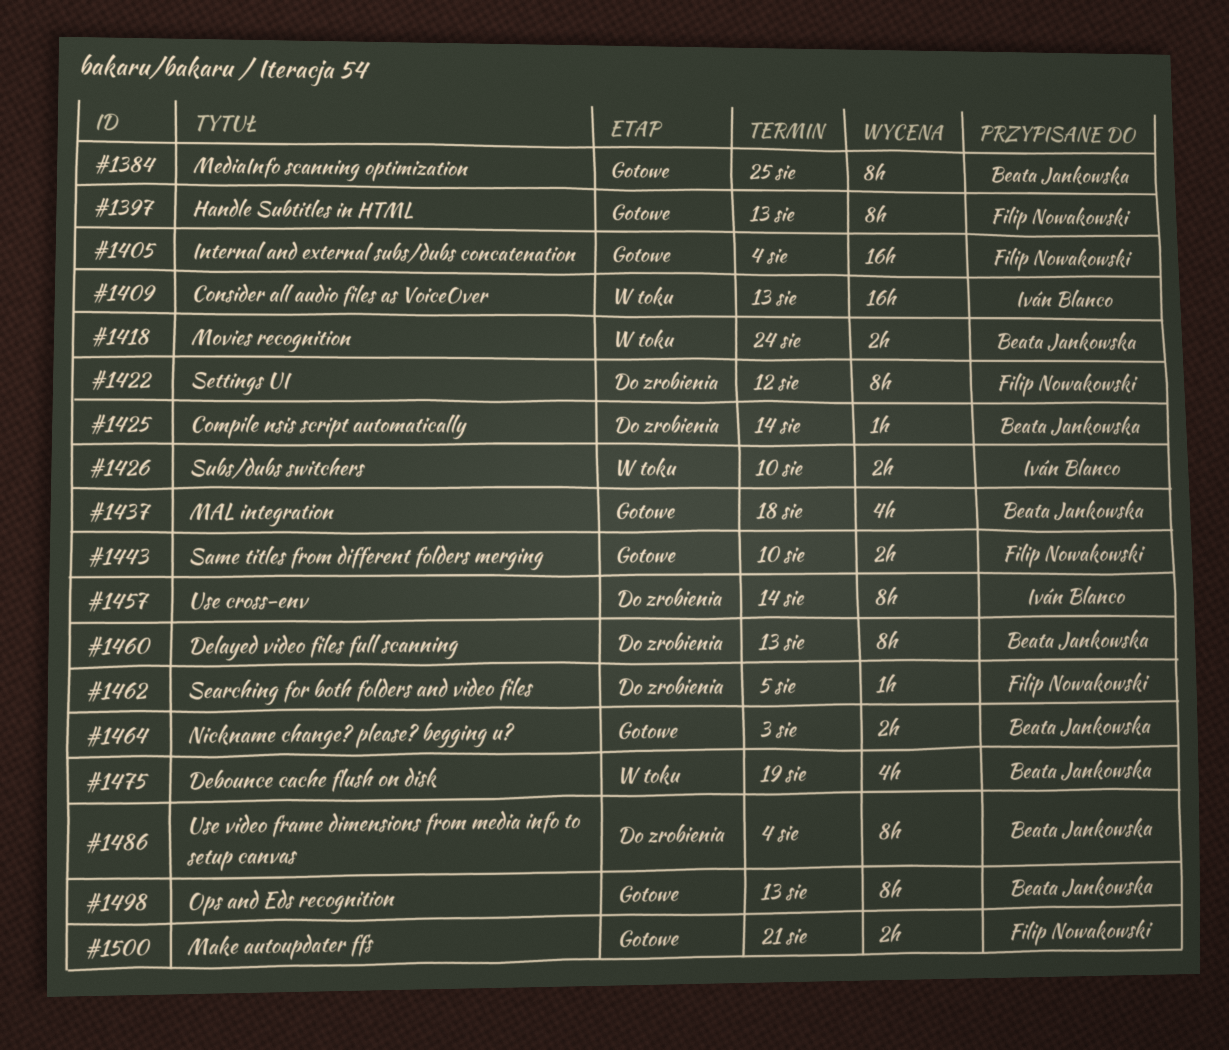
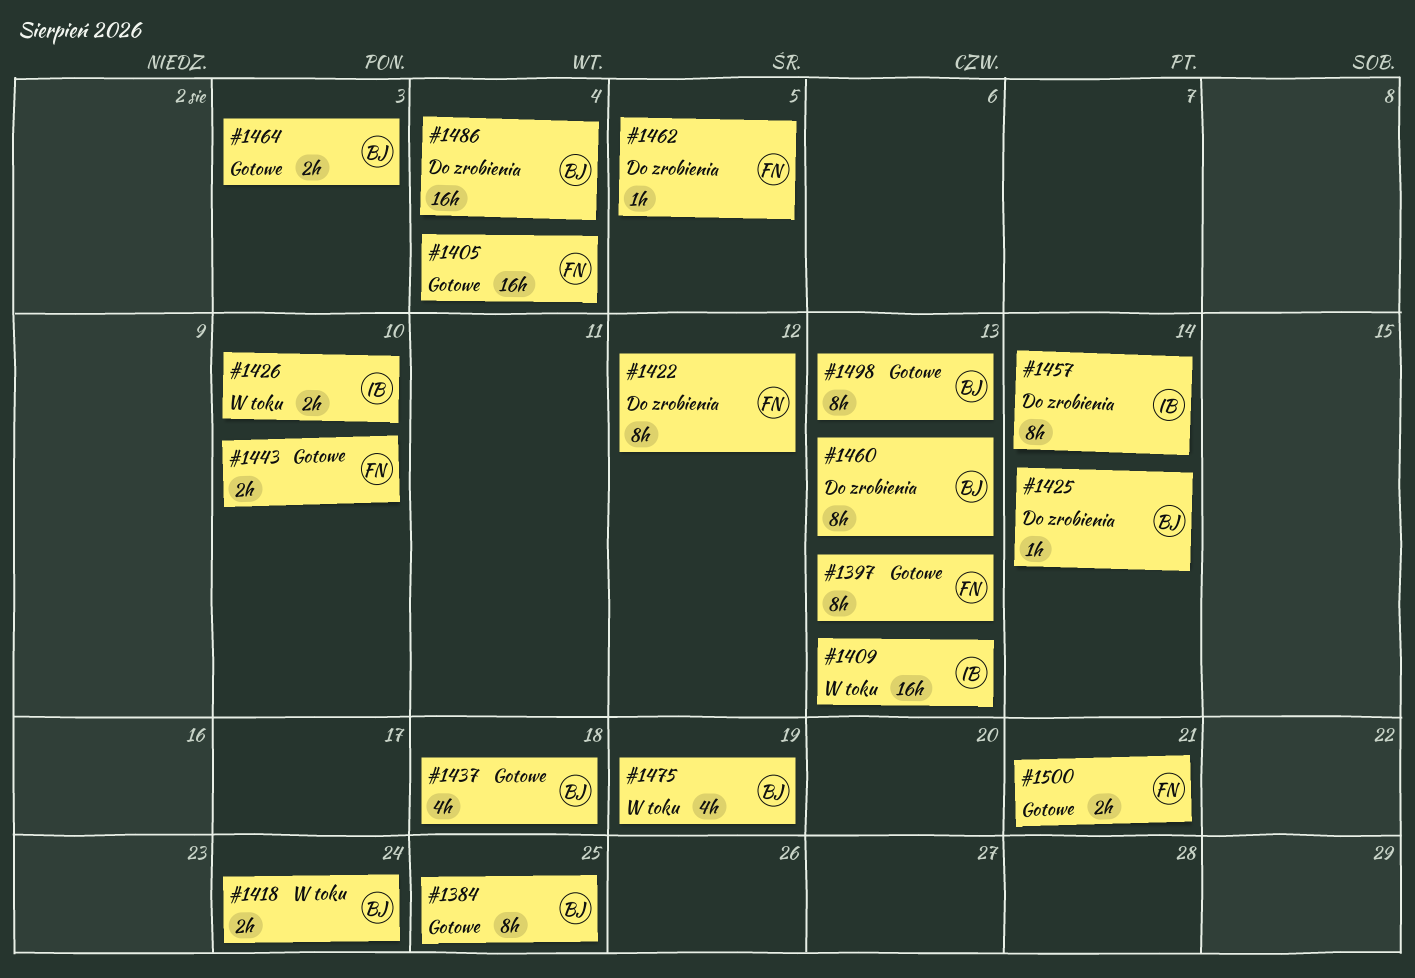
#1486, estimate: 8h -> 16h

